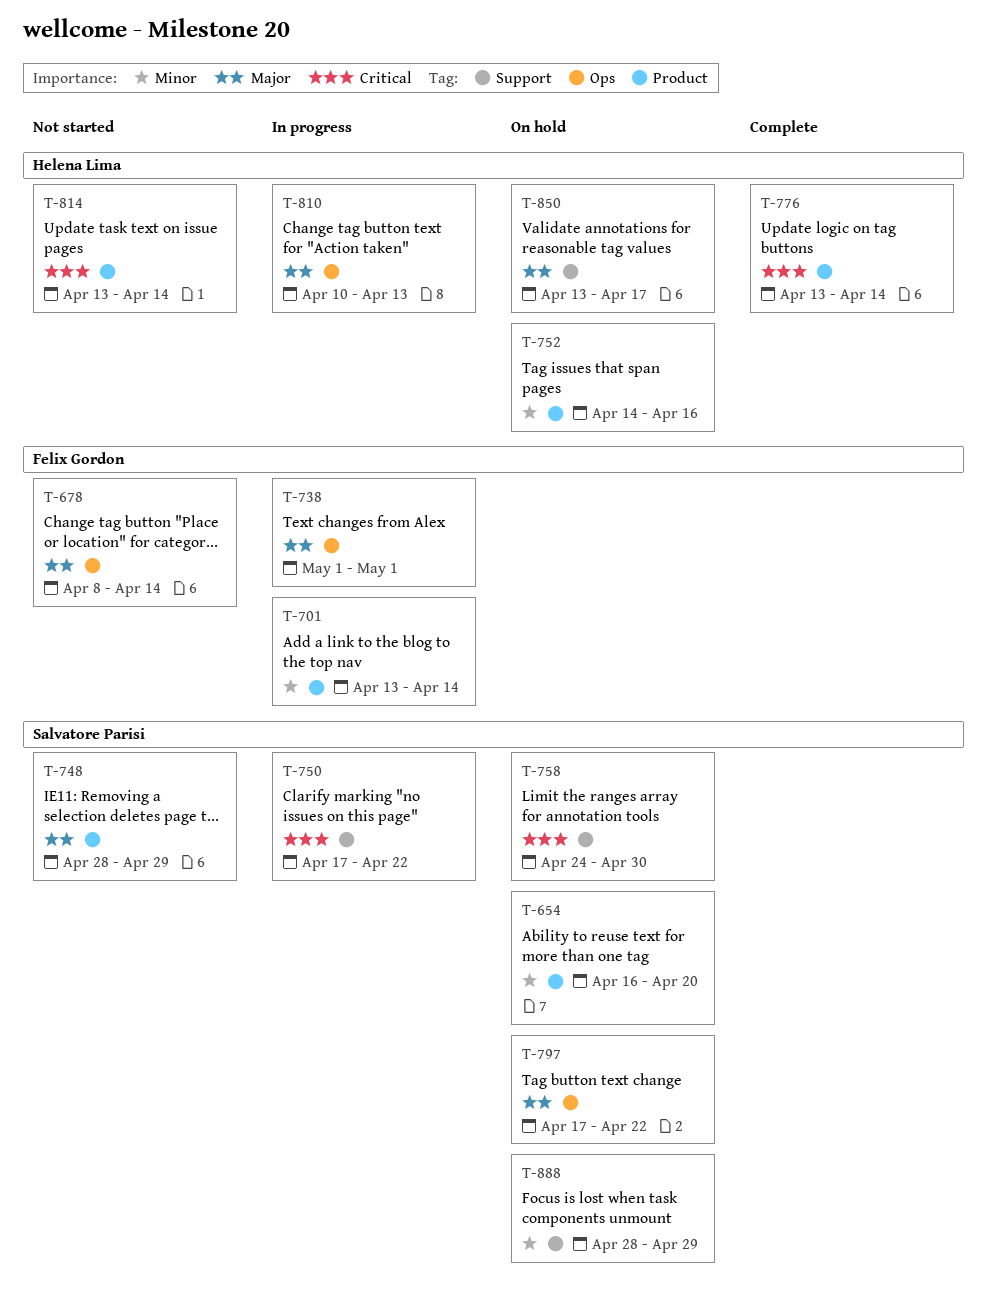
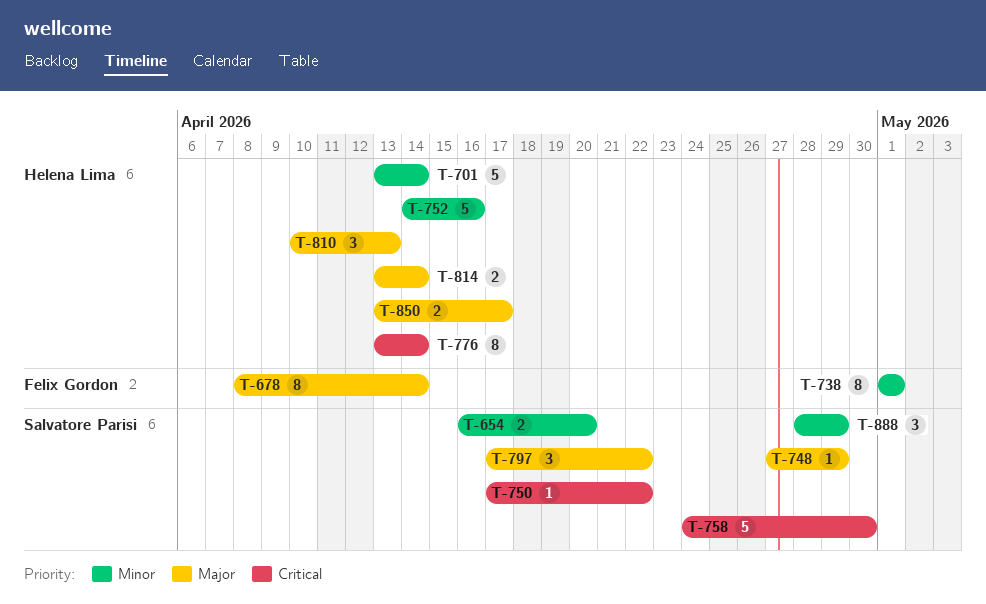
T-701, owner: Felix Gordon -> Helena Lima
T-738, priority: Major -> Minor
T-748, start: Apr 28 -> Apr 27
T-814, priority: Critical -> Major

